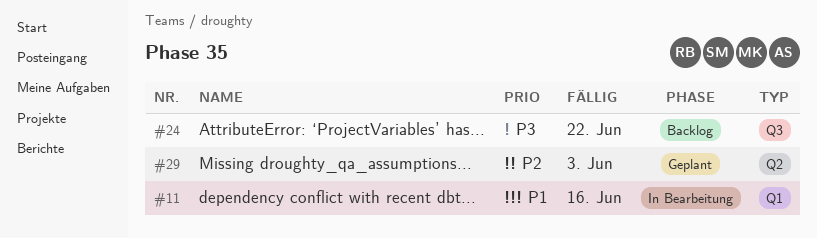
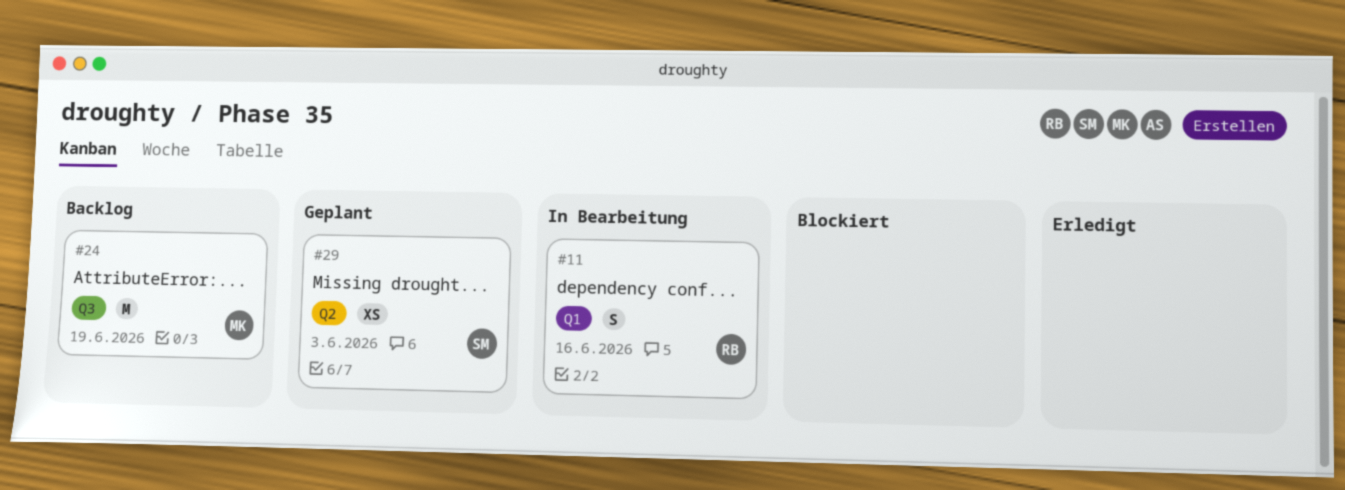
#24, due: Jun 22 -> Jun 19

